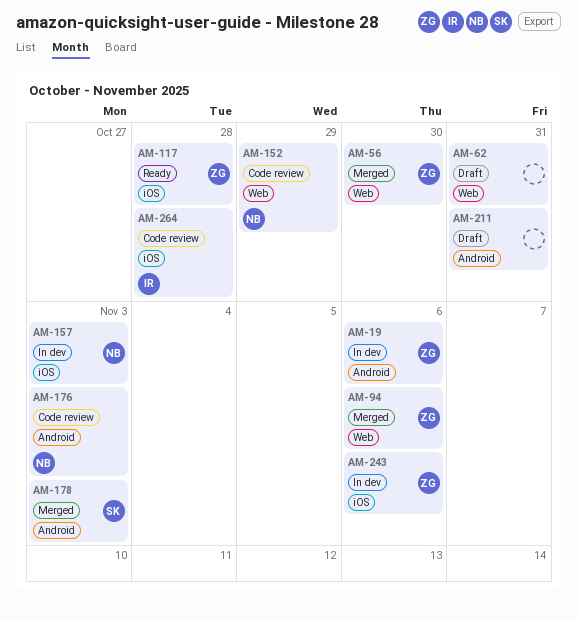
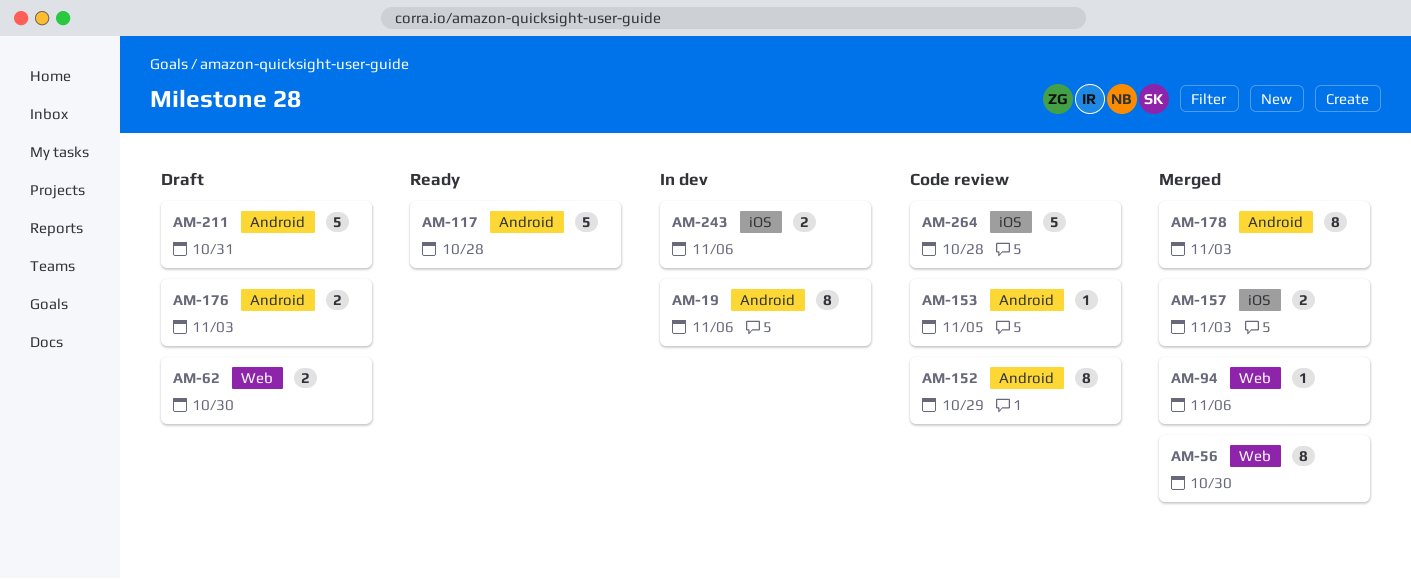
AM-62, due: Oct 31 -> Oct 30
AM-117, label: iOS -> Android
AM-152, label: Web -> Android
AM-153: none -> present
AM-157, status: In dev -> Merged
AM-176, status: Code review -> Draft

